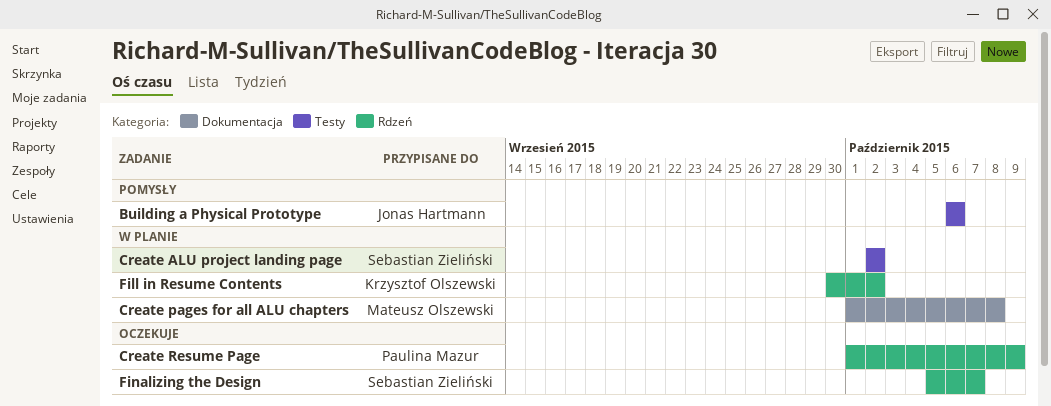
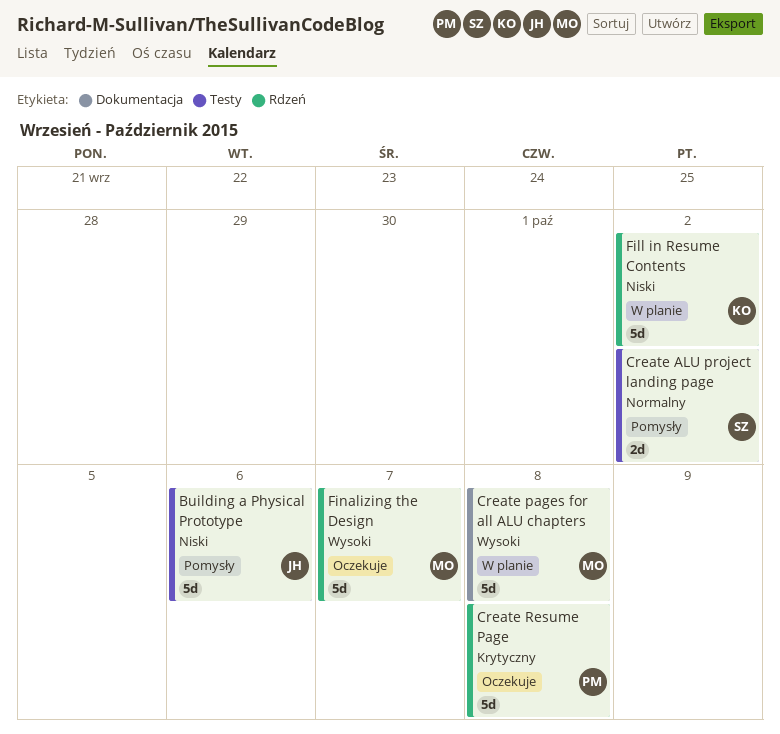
Create ALU project landing page, status: W planie -> Pomysły
Create Resume Page, due: Oct 9 -> Oct 8
Finalizing the Design, owner: Sebastian Zieliński -> Mateusz Olszewski

